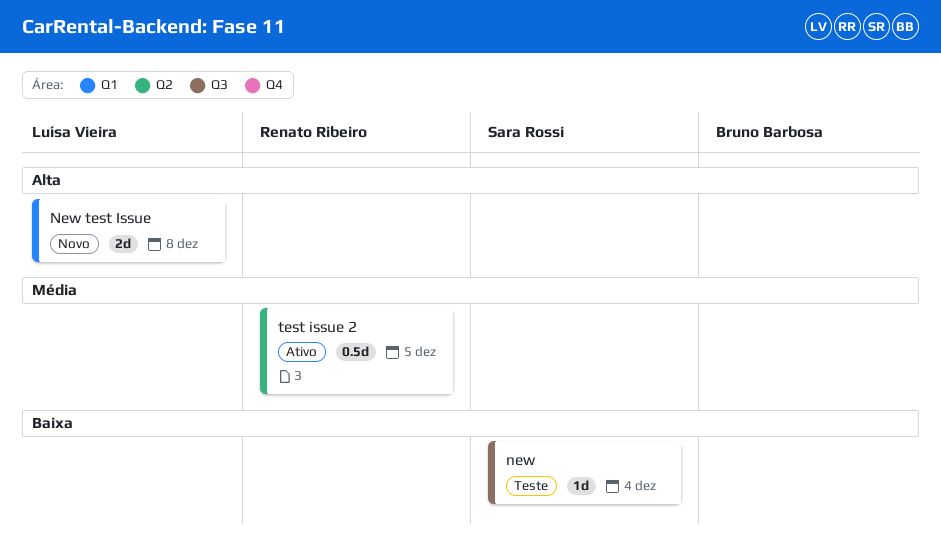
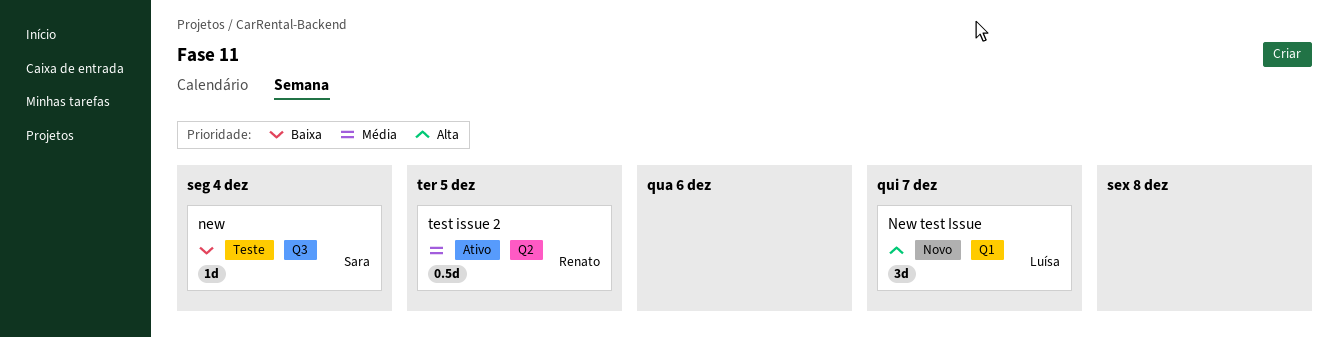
New test Issue, estimate: 2d -> 3d
New test Issue, due: Dec 8 -> Dec 7

